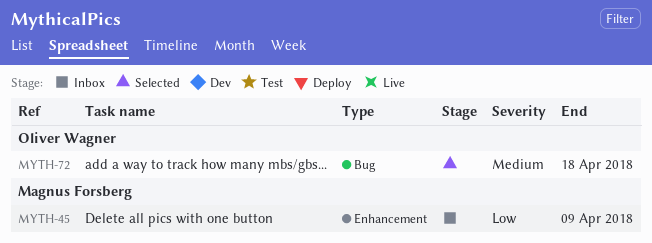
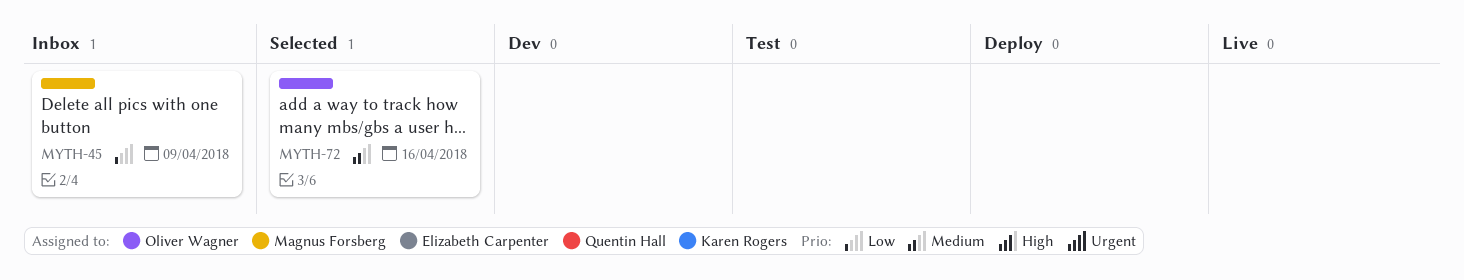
MYTH-72, due: Apr 18 -> Apr 16

